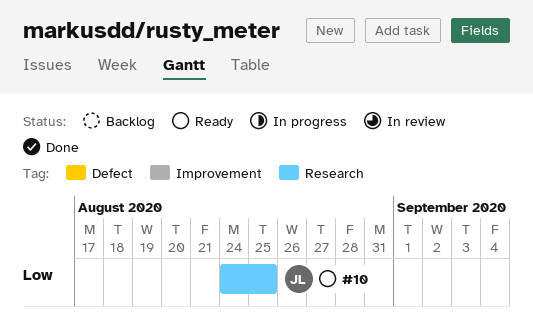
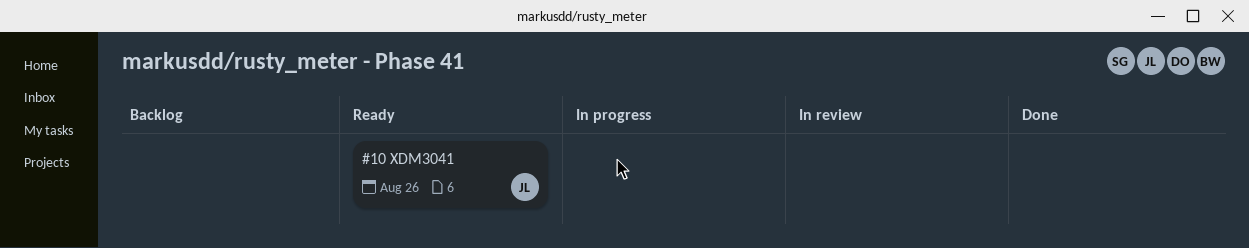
#10, due: Aug 25 -> Aug 26

